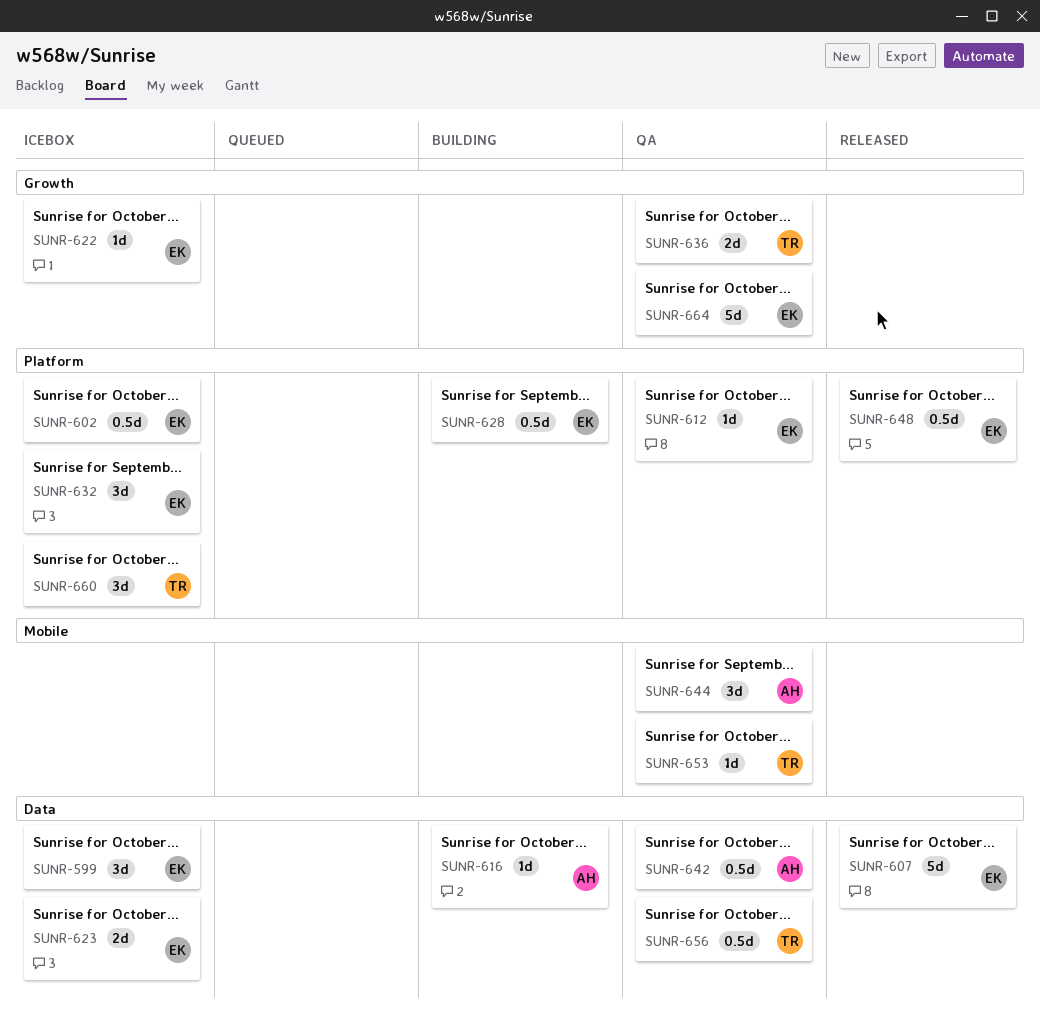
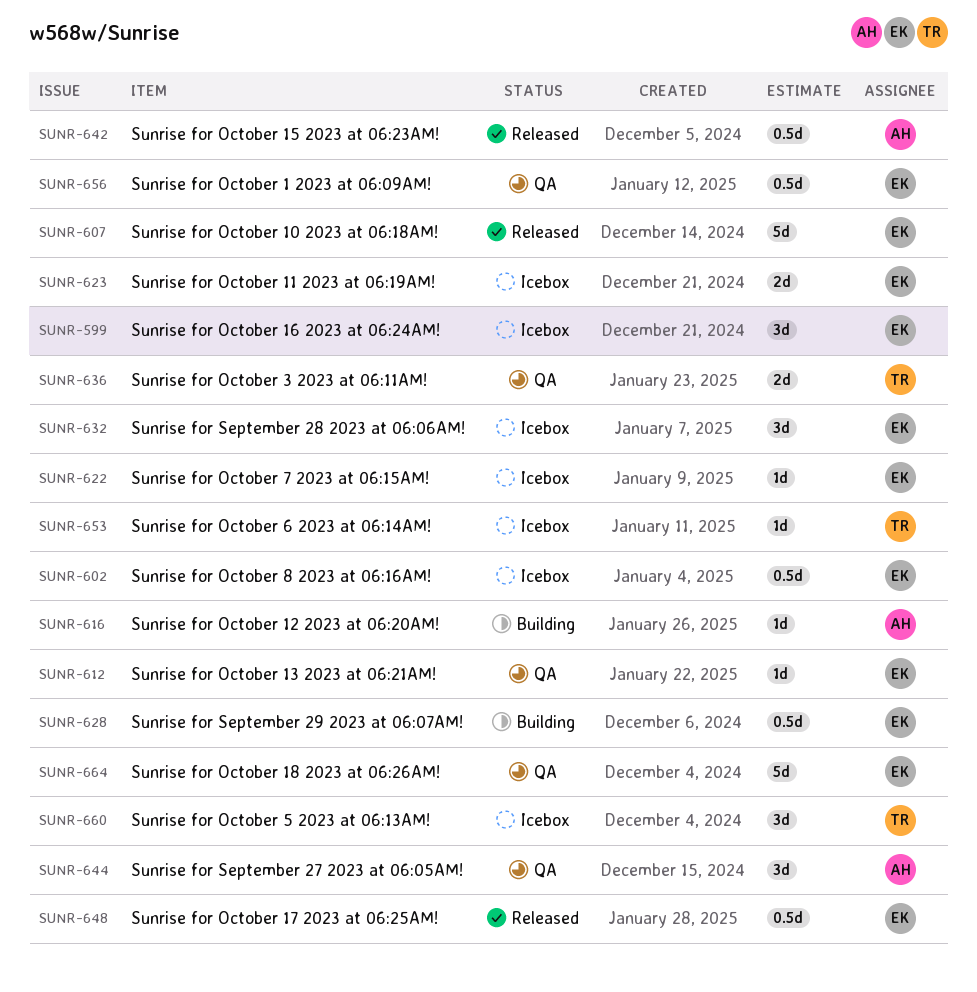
SUNR-642, status: QA -> Released
SUNR-653, status: QA -> Icebox
SUNR-656, owner: TR -> EK

